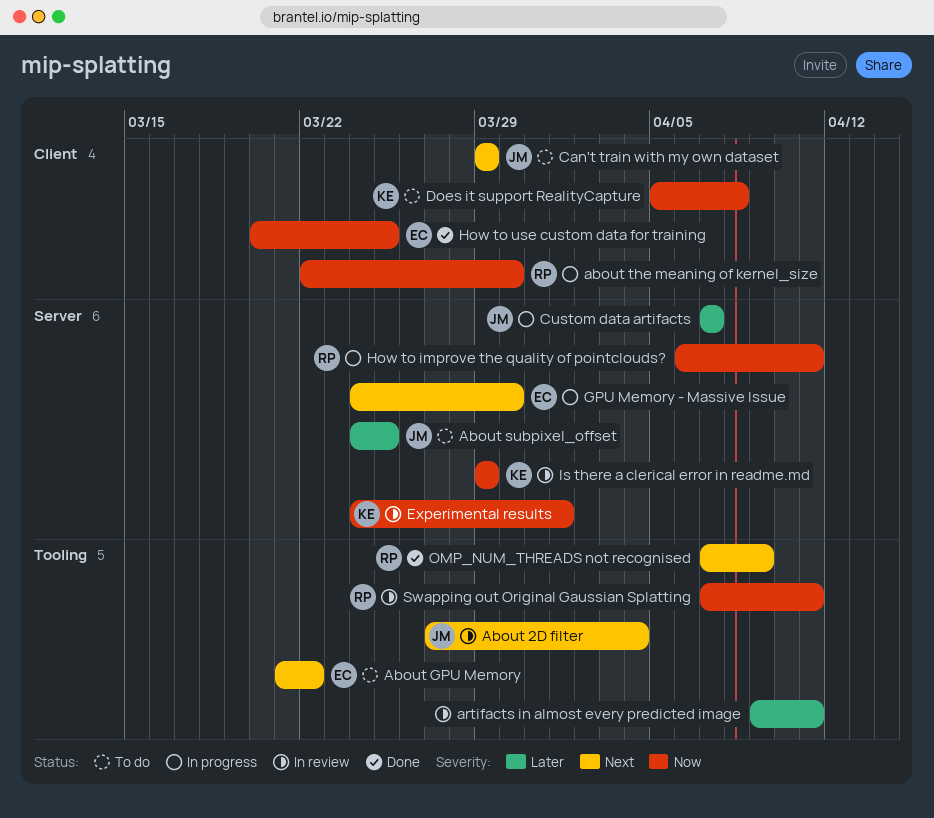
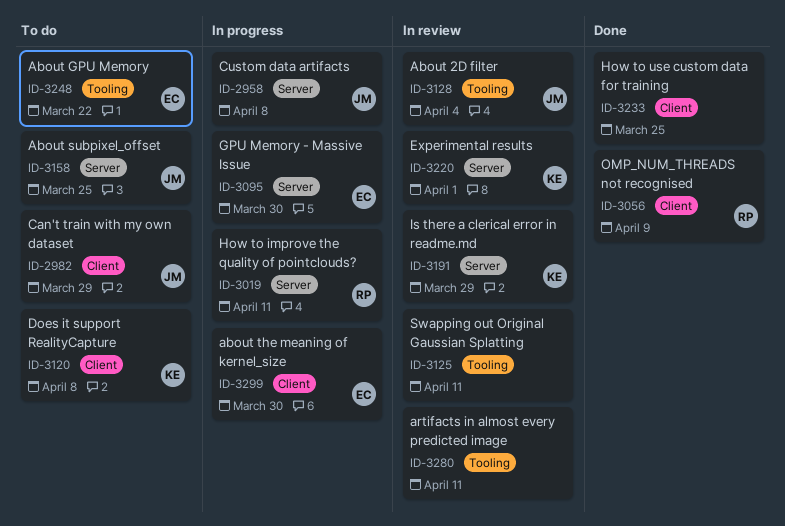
about the meaning of kernel_size, owner: RP -> EC
Custom data artifacts, due: Apr 7 -> Apr 8
How to use custom data for training, owner: EC -> none
OMP_NUM_THREADS not recognised, label: Tooling -> Client
Swapping out Original Gaussian Splatting, owner: RP -> none

